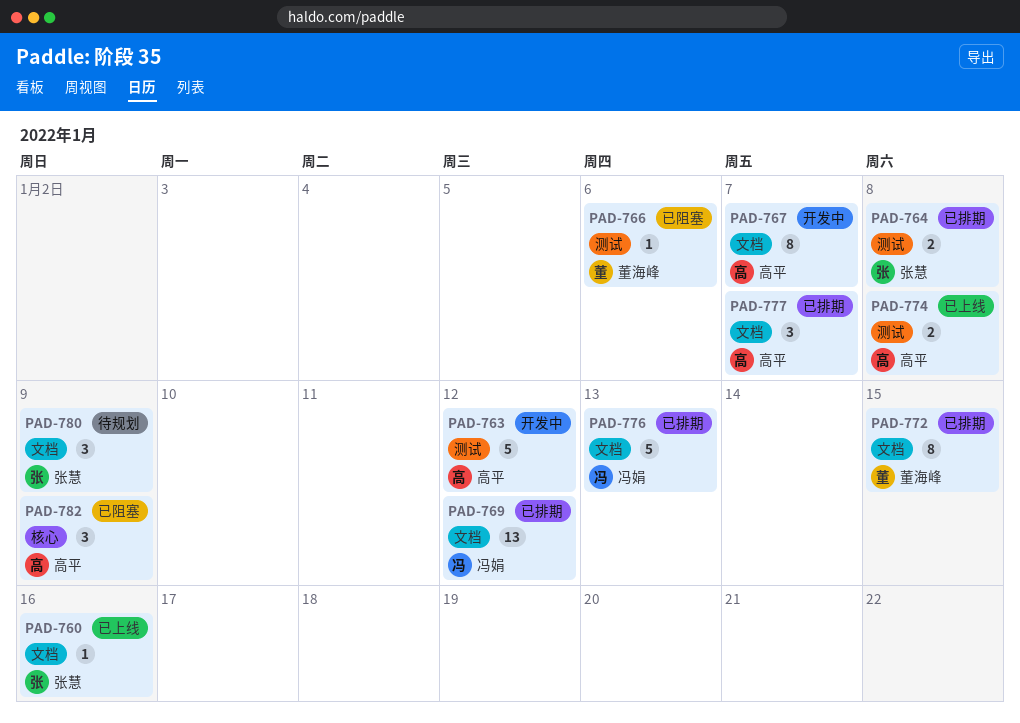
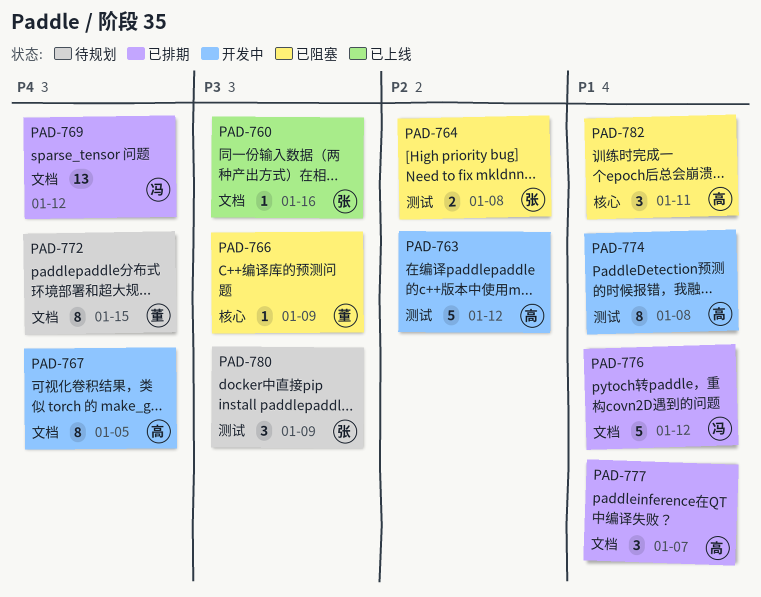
PAD-764, status: 已排期 -> 已阻塞
PAD-766, label: 测试 -> 核心
PAD-766, due: Jan 6 -> Jan 9
PAD-767, due: Jan 7 -> Jan 5
PAD-772, status: 已排期 -> 待规划
PAD-774, status: 已上线 -> 开发中
PAD-774, estimate: 2 -> 8
PAD-776, due: Jan 13 -> Jan 12
PAD-780, label: 文档 -> 测试
PAD-782, due: Jan 9 -> Jan 11

